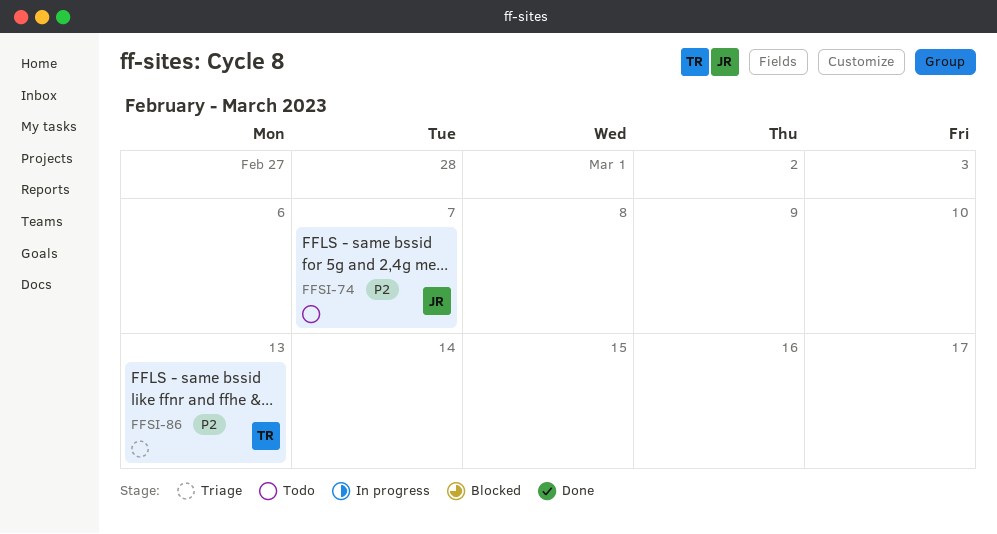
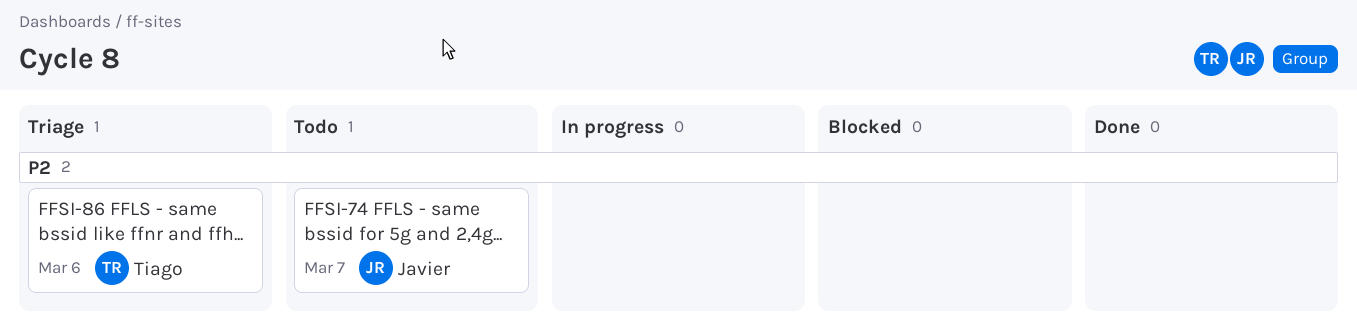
FFSI-86, due: Mar 13 -> Mar 6

